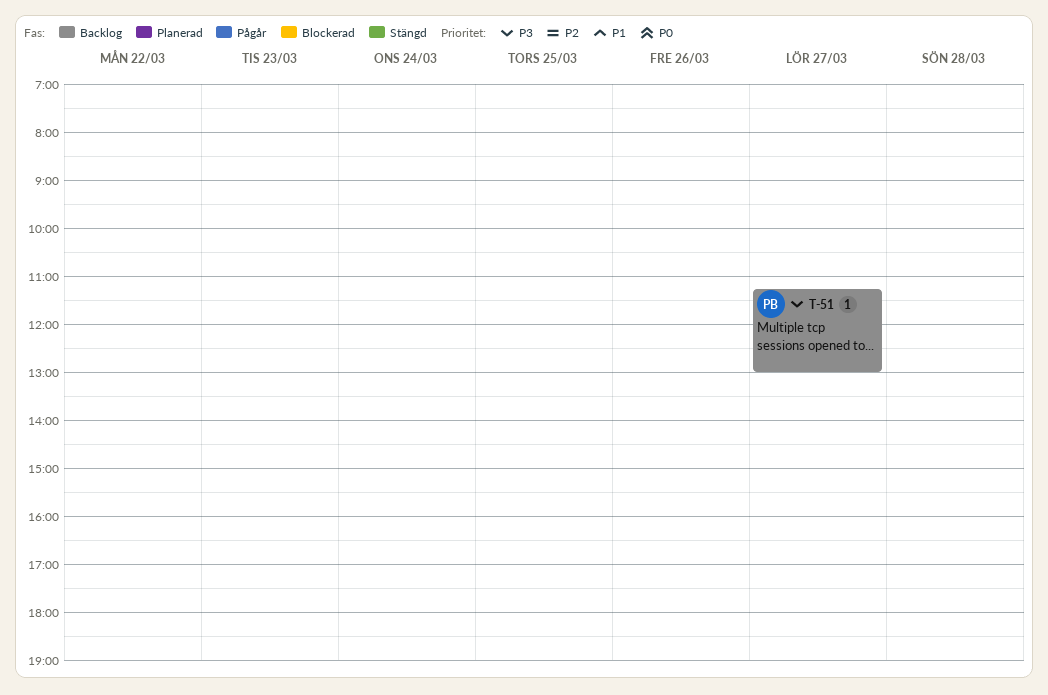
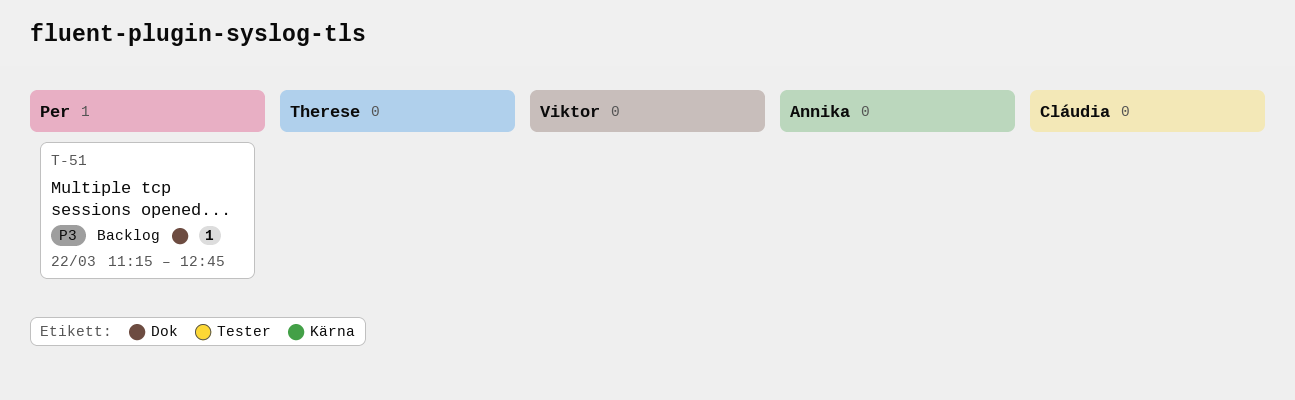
T-51, day: Mar 27 -> Mar 22
T-51, ends: 13:00 -> 12:45

